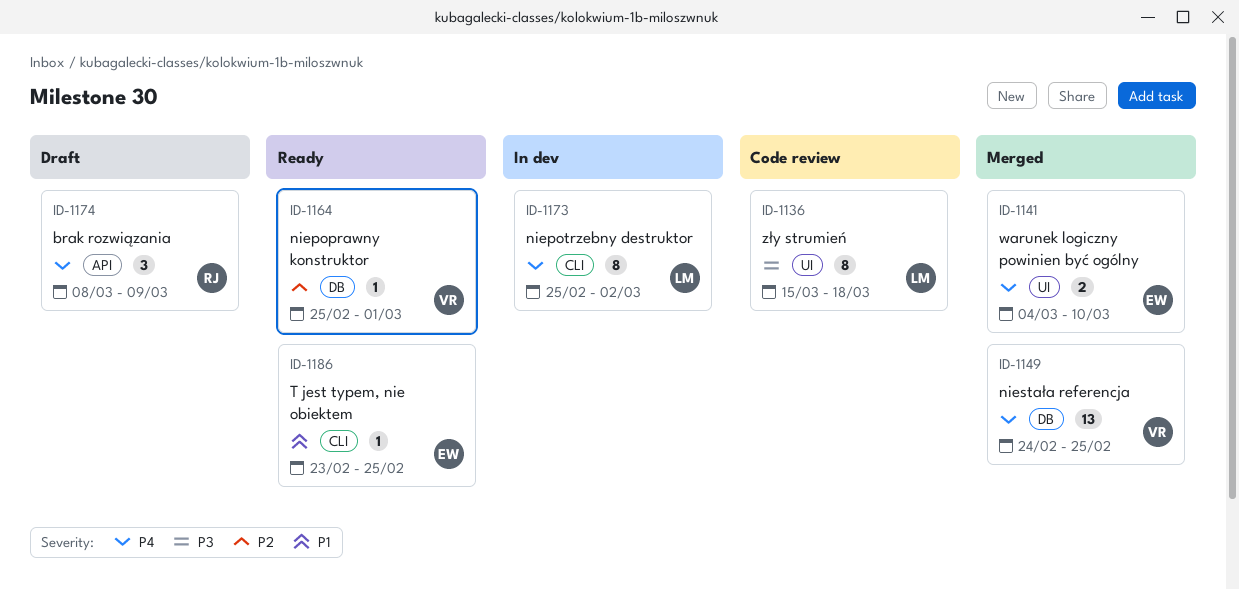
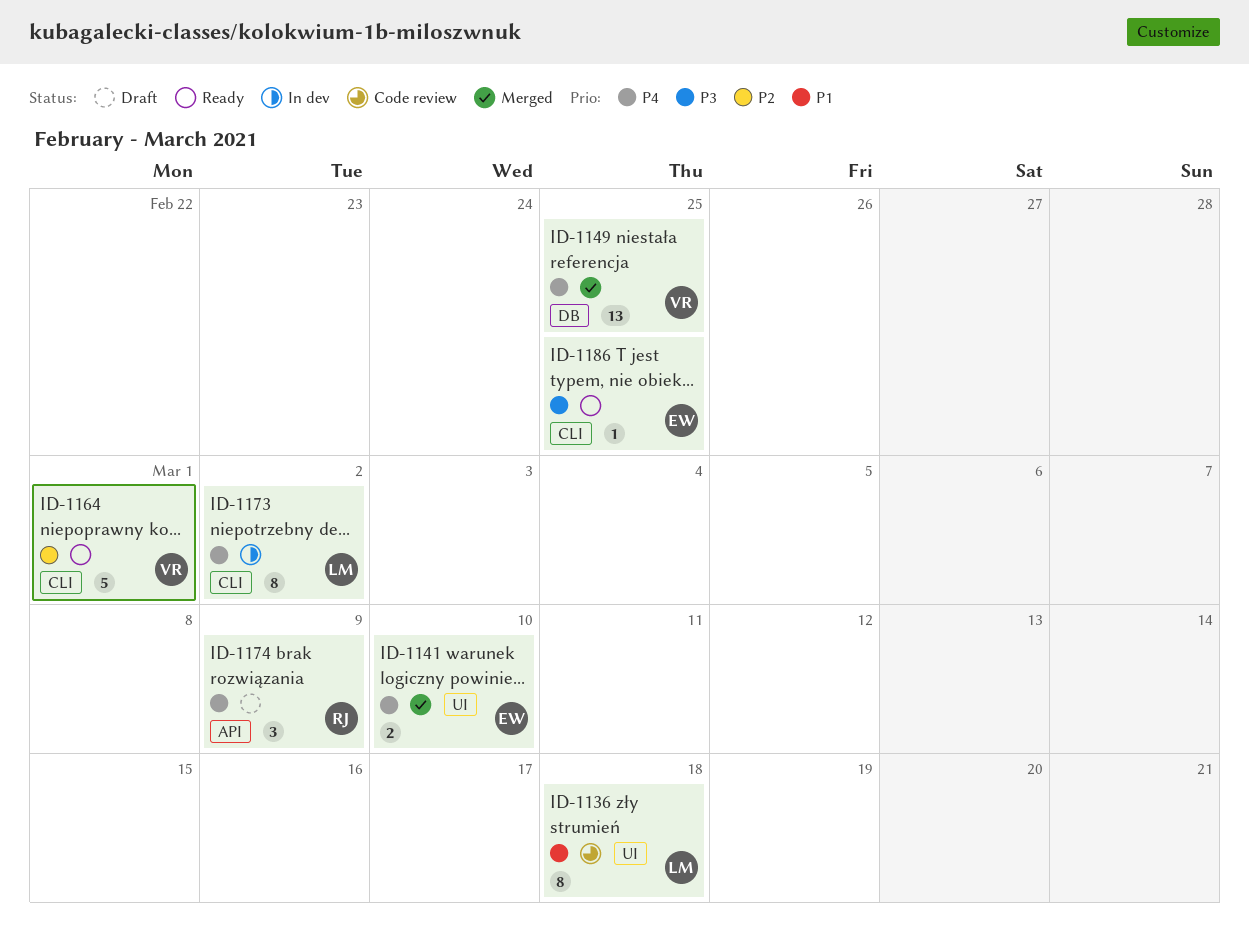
ID-1136, priority: P3 -> P1
ID-1164, label: DB -> CLI
ID-1164, estimate: 1 -> 5
ID-1186, priority: P1 -> P3

